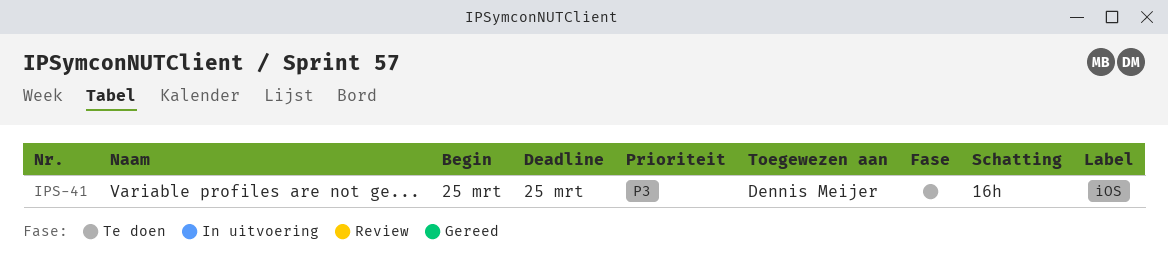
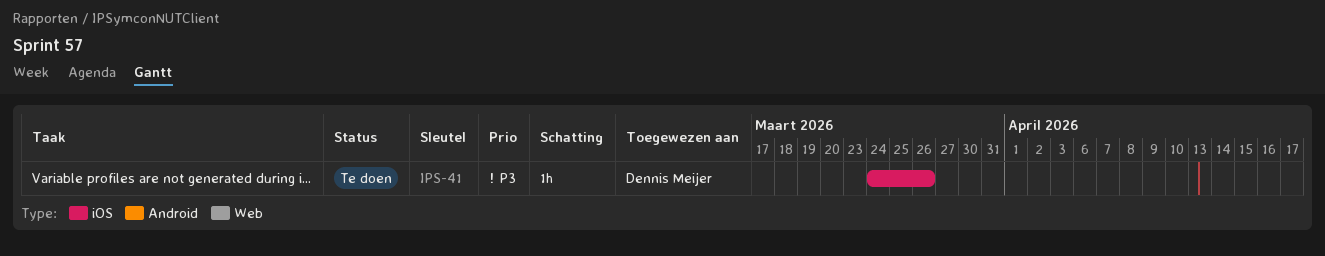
IPS-41, estimate: 16h -> 1h
IPS-41, start: Mar 25 -> Mar 24
IPS-41, due: Mar 25 -> Mar 26

